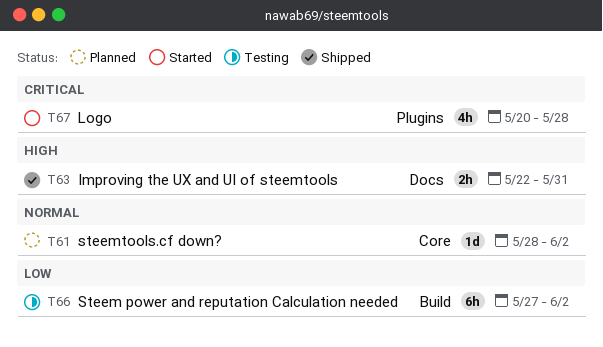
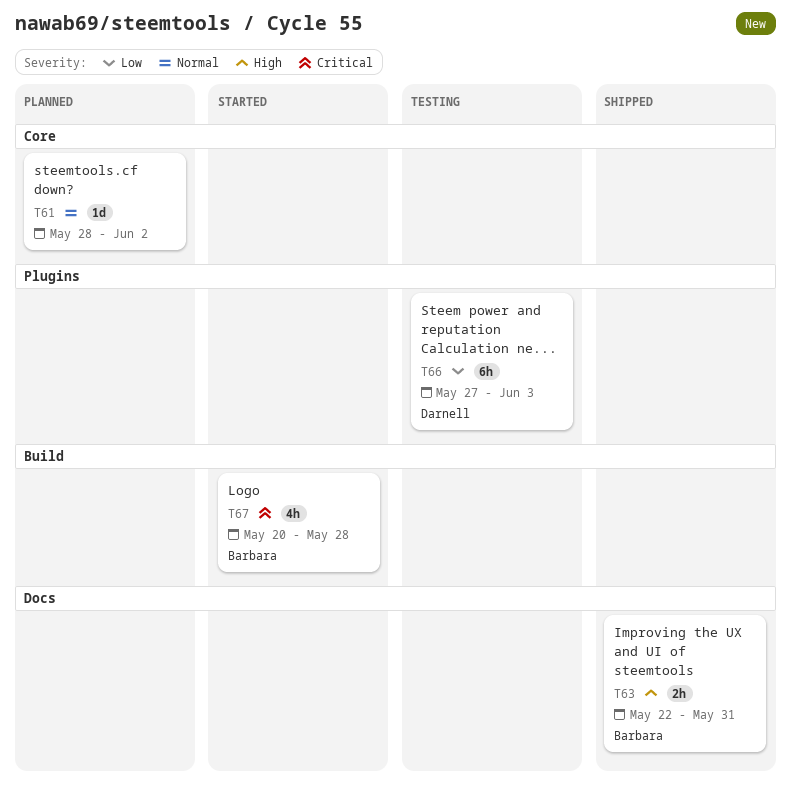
T66, label: Build -> Plugins
T66, due: Jun 2 -> Jun 3
T67, label: Plugins -> Build

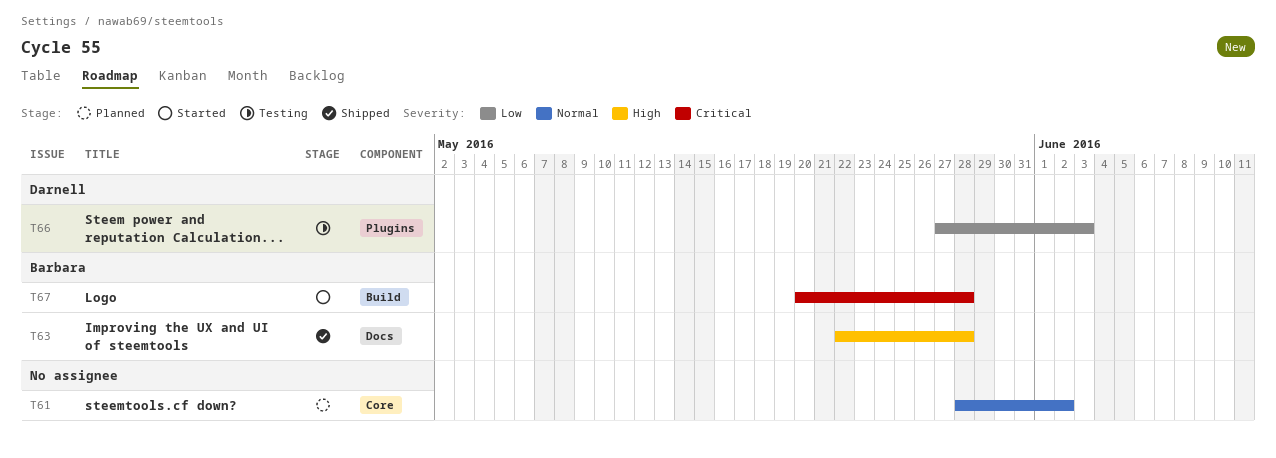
T63, due: May 31 -> May 28

